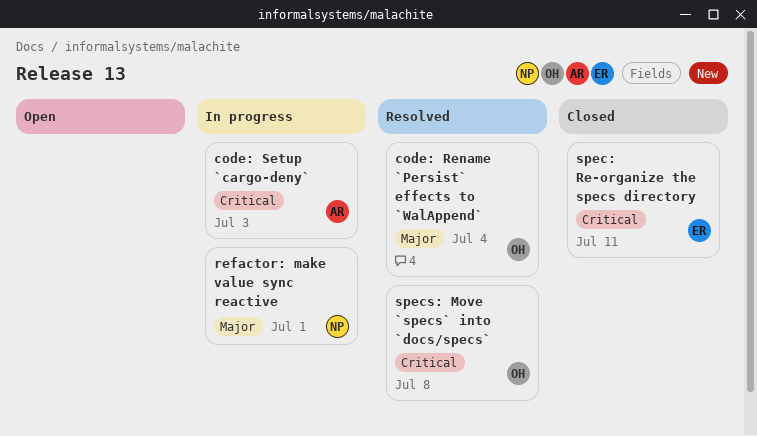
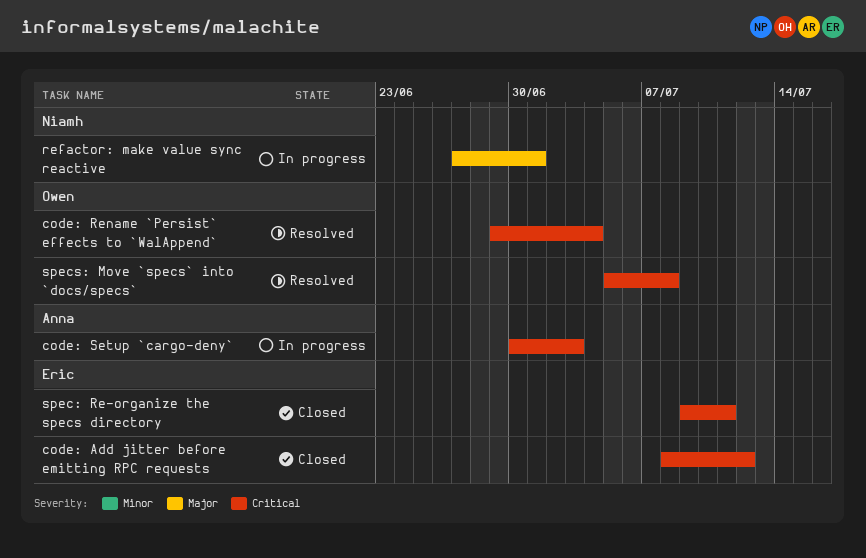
code: Add jitter before emitting RPC requests: none -> present
code: Rename `Persist` effects to `WalAppend`, priority: Major -> Critical

